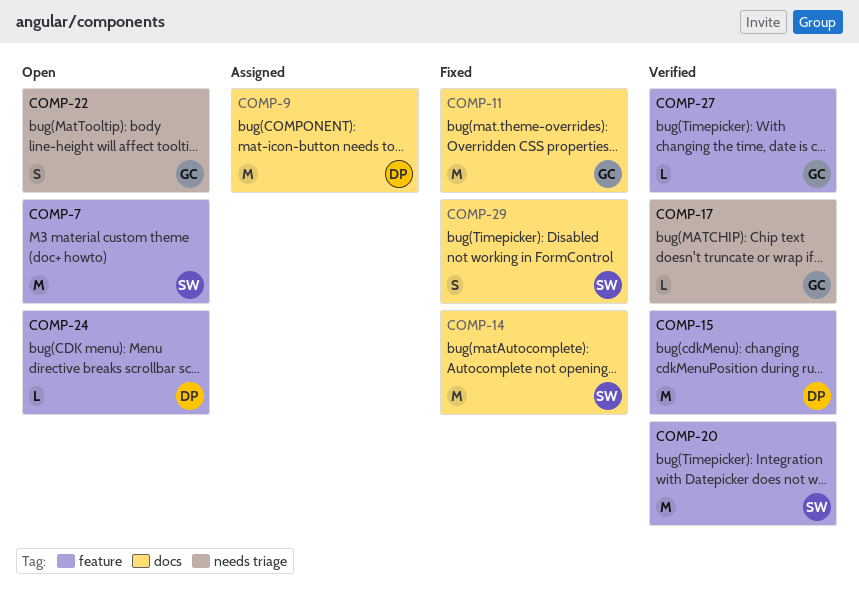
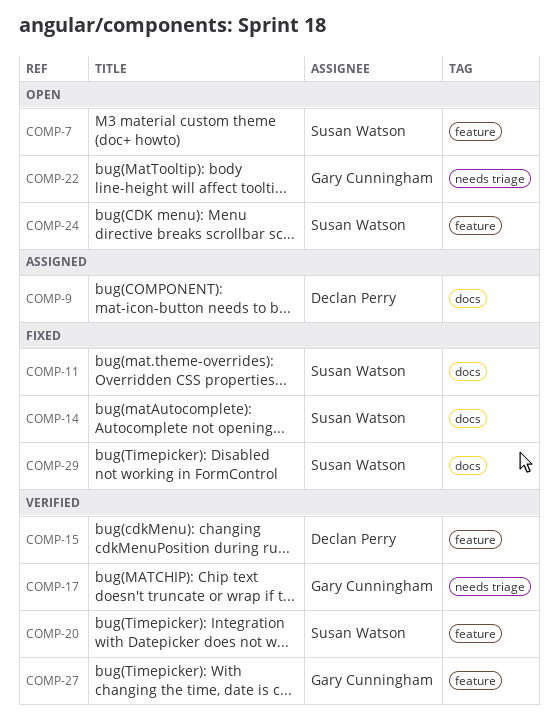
COMP-11, owner: Gary Cunningham -> Susan Watson
COMP-24, owner: Declan Perry -> Susan Watson

